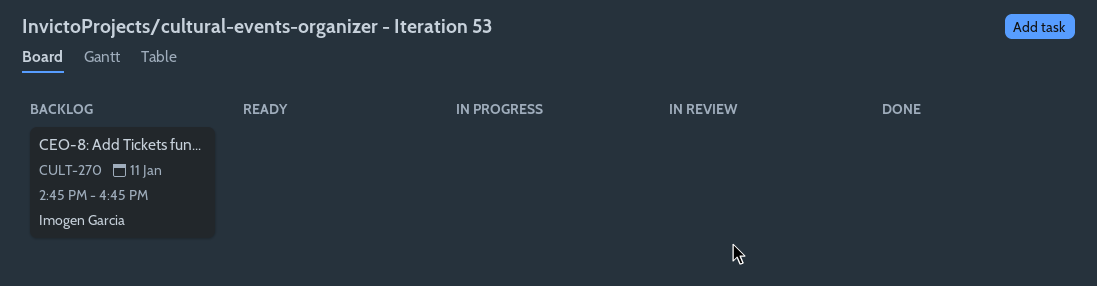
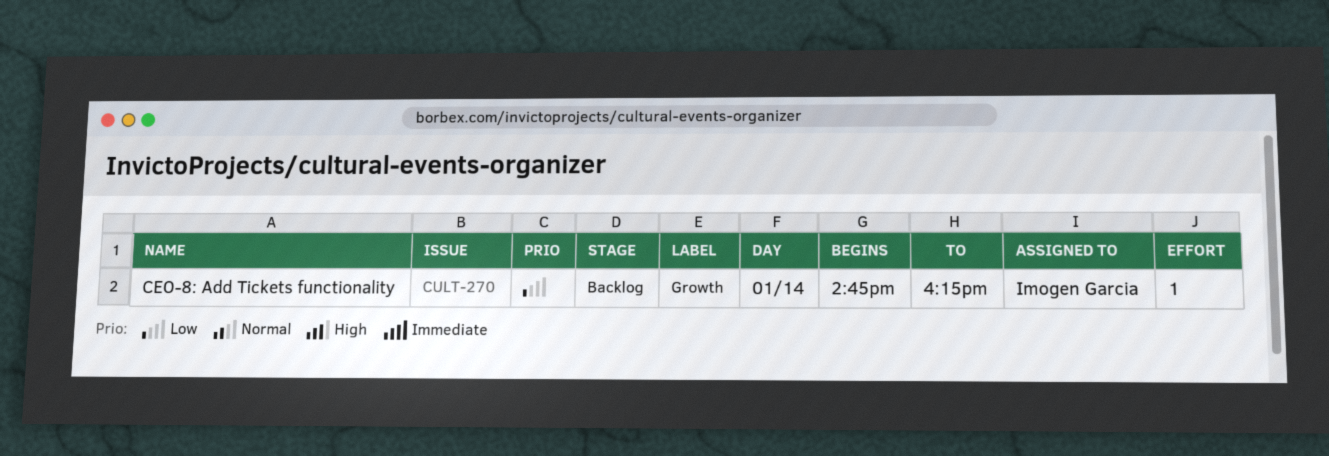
CULT-270, day: Jan 11 -> Jan 14
CULT-270, ends: 16:45 -> 16:15

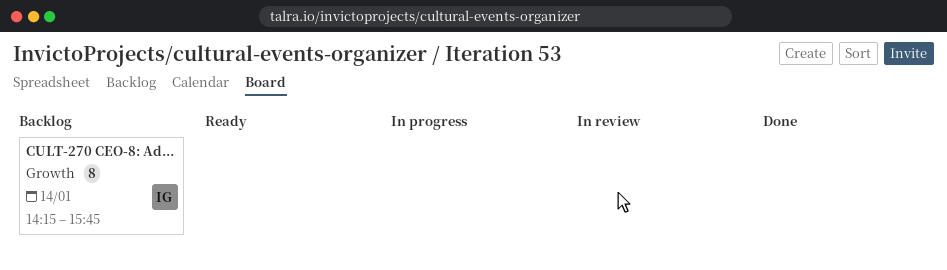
CULT-270, estimate: 1 -> 8
CULT-270, begins: 14:45 -> 14:15
CULT-270, ends: 16:15 -> 15:45

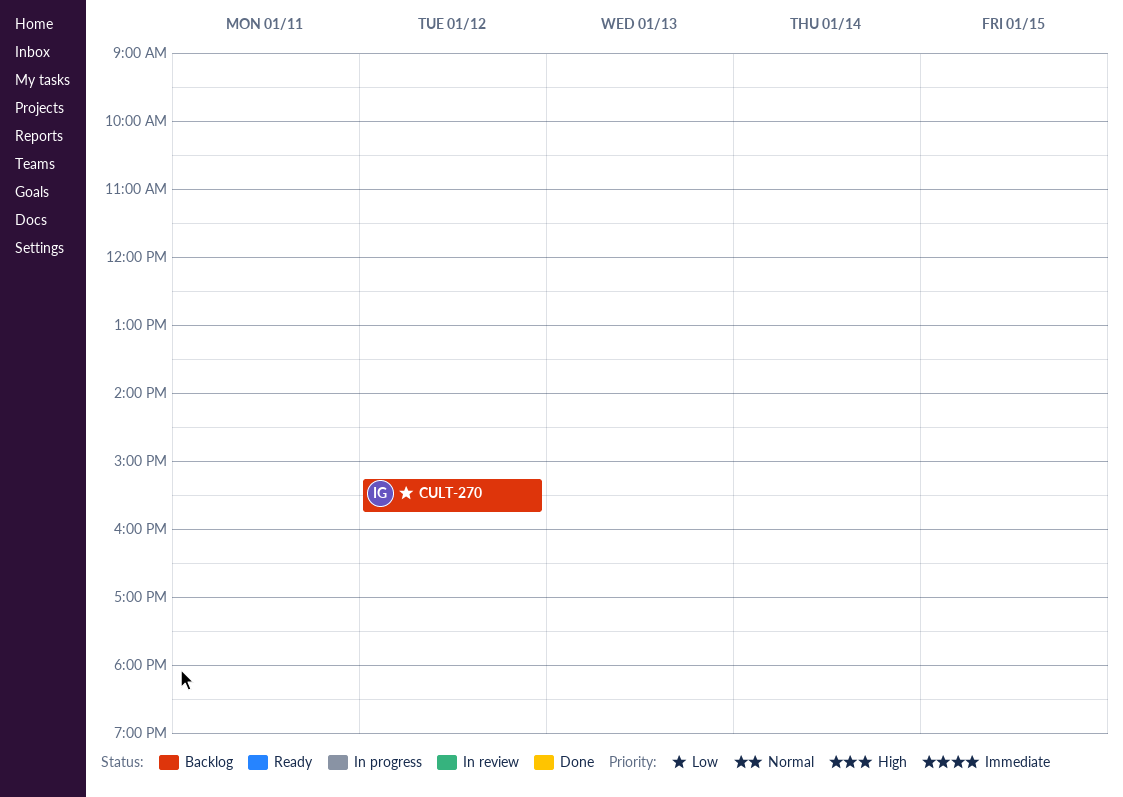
CULT-270, day: Jan 14 -> Jan 12
CULT-270, begins: 14:15 -> 15:15

